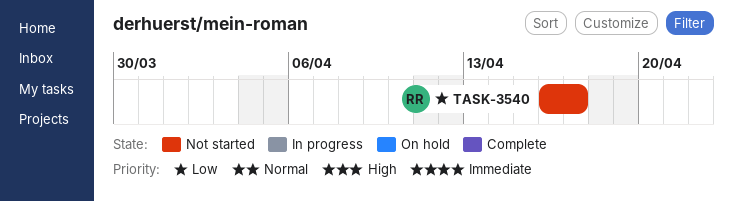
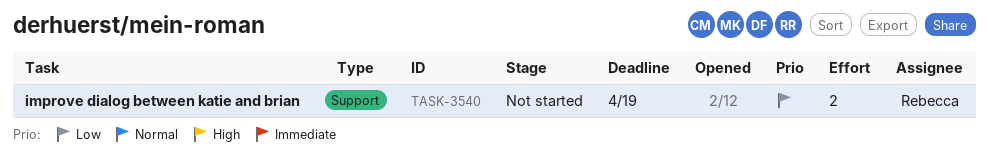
TASK-3540, due: Apr 17 -> Apr 19

